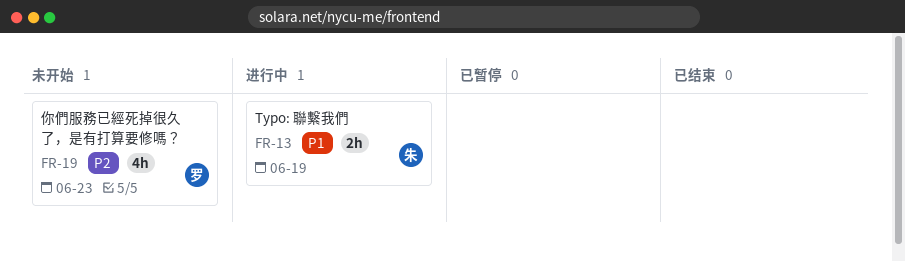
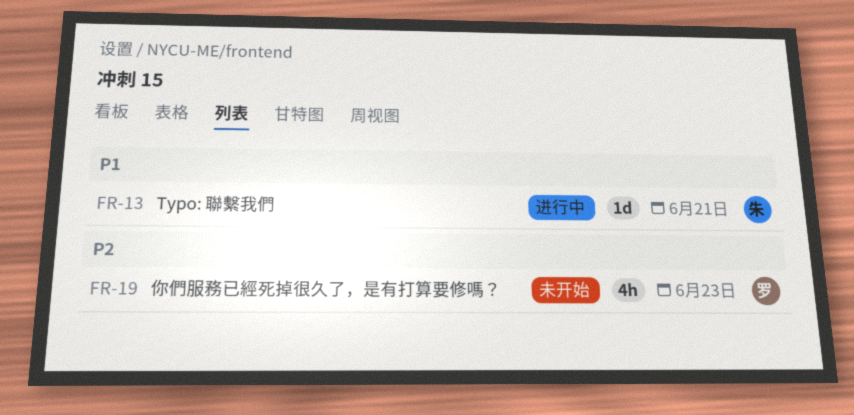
FR-13, estimate: 2h -> 1d
FR-13, due: Jun 19 -> Jun 21

